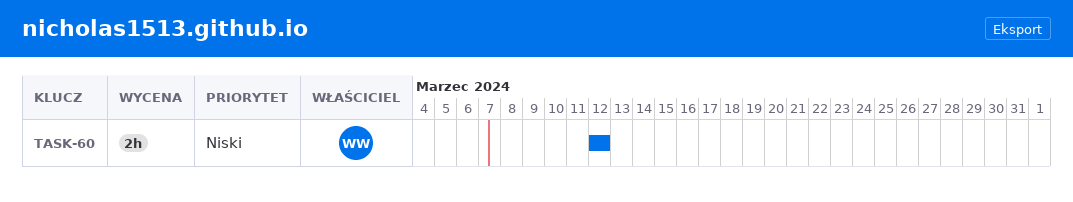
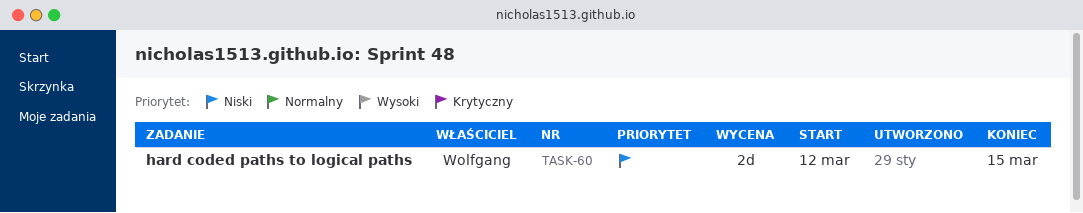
TASK-60, estimate: 2h -> 2d
TASK-60, due: Mar 12 -> Mar 15

